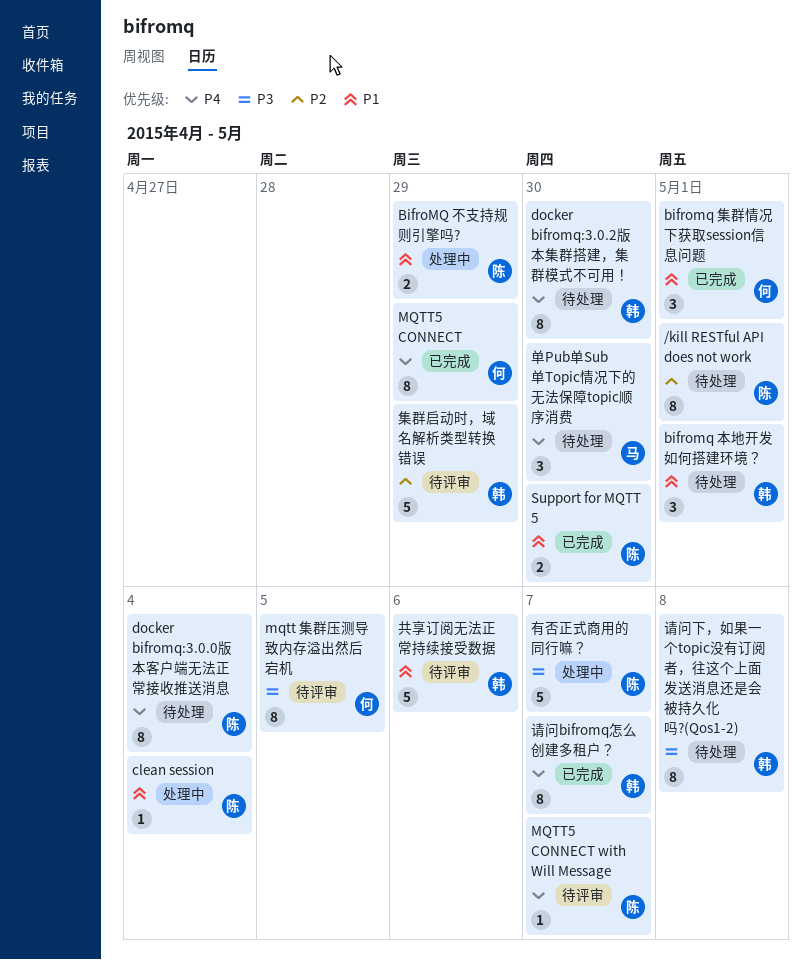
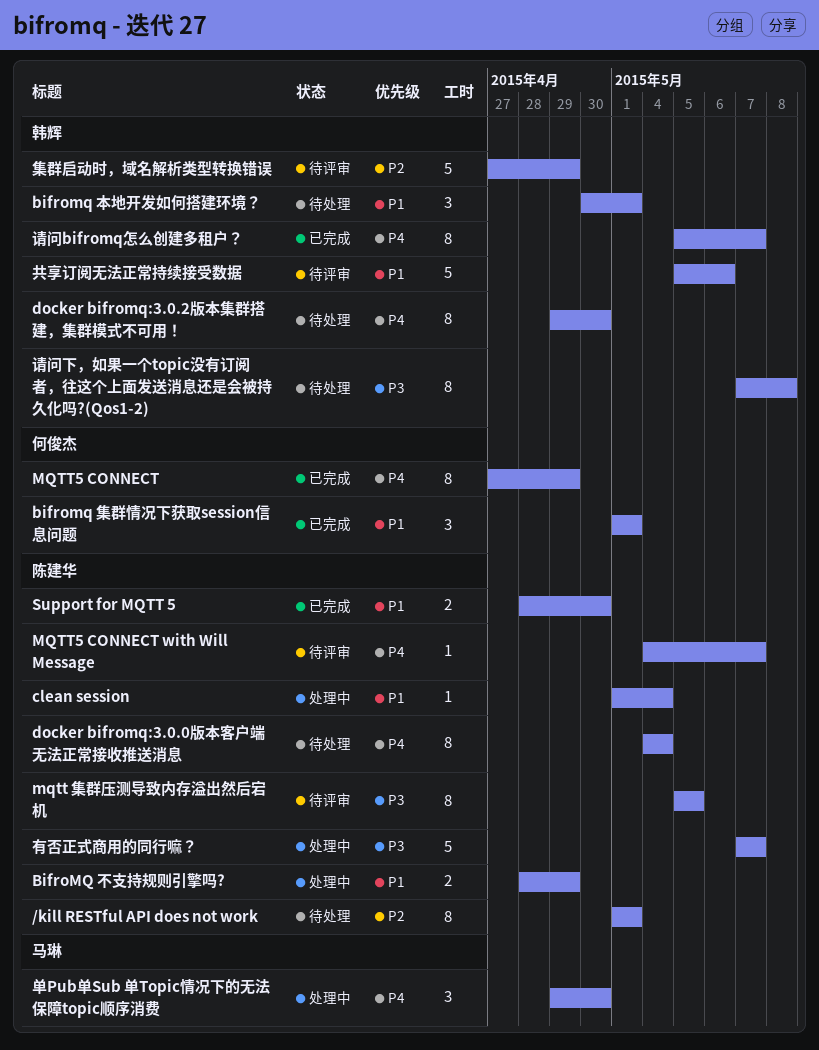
mqtt 集群压测导致内存溢出然后宕机, owner: 何俊杰 -> 陈建华
单Pub单Sub 单Topic情况下的无法保障topic顺序消费, status: 待处理 -> 处理中

